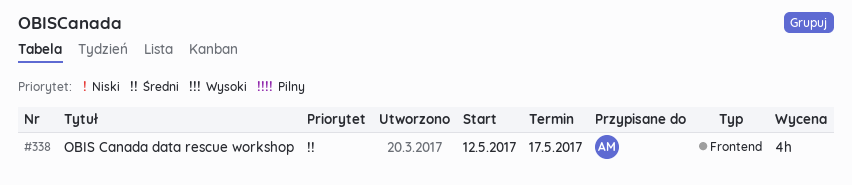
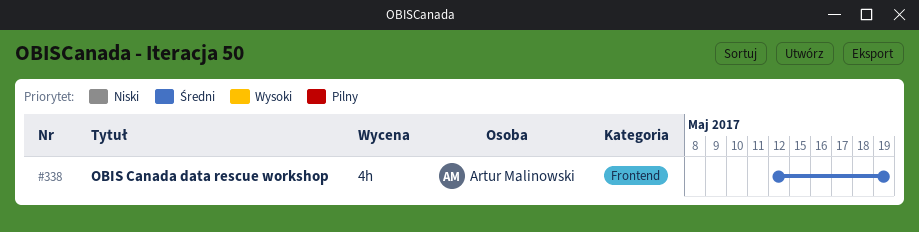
#338, due: May 17 -> May 19

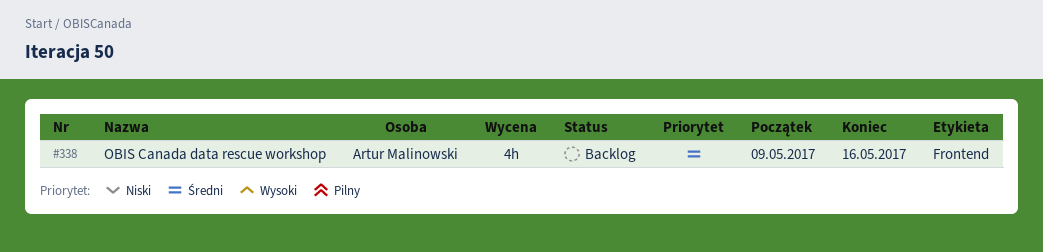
#338, start: May 12 -> May 9
#338, due: May 19 -> May 16

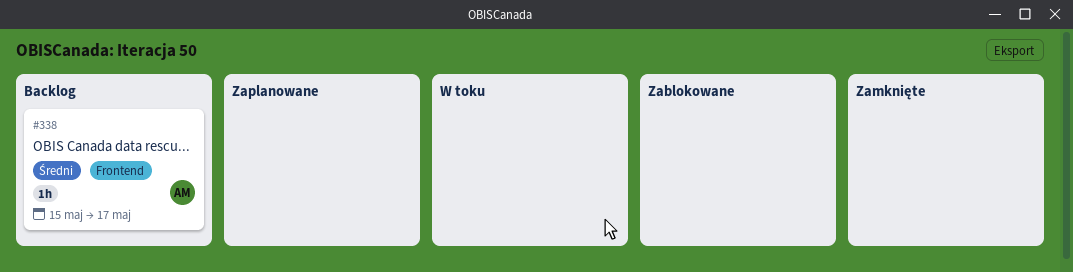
#338, estimate: 4h -> 1h
#338, start: May 9 -> May 15
#338, due: May 16 -> May 17

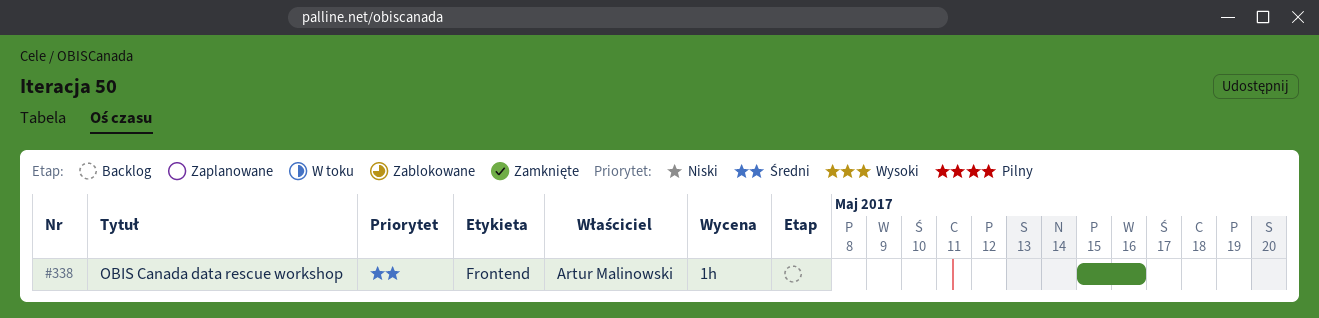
#338, due: May 17 -> May 16

